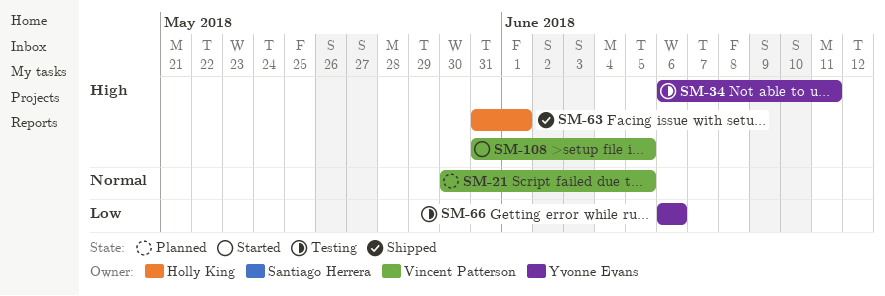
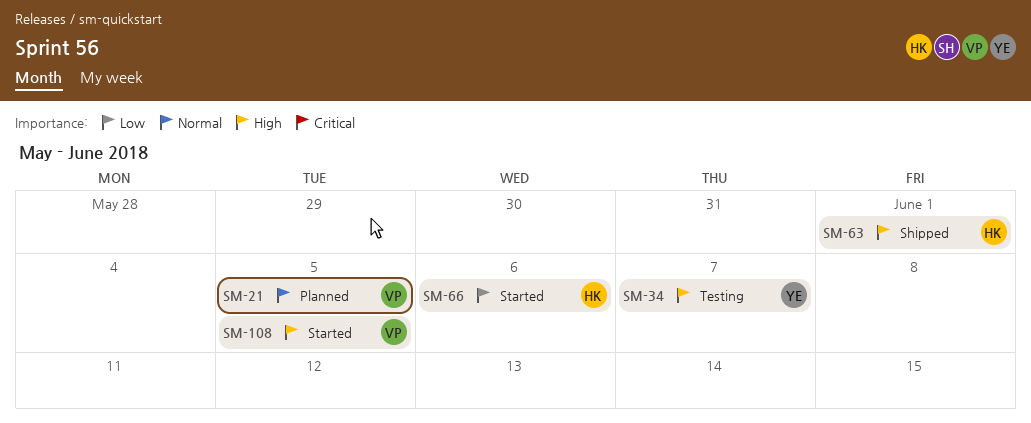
SM-34, due: Jun 11 -> Jun 7
SM-66, status: Testing -> Started
SM-66, owner: Yvonne Evans -> Holly King

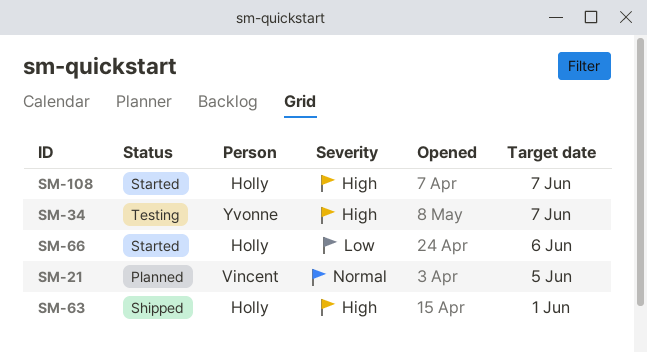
SM-108, owner: Vincent -> Holly
SM-108, due: Jun 5 -> Jun 7

